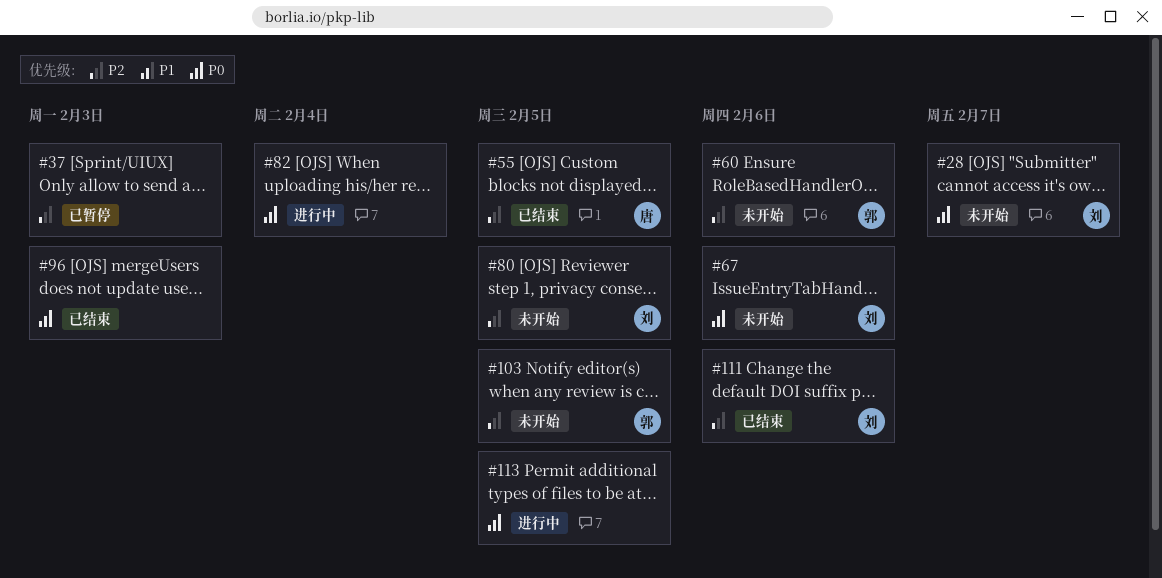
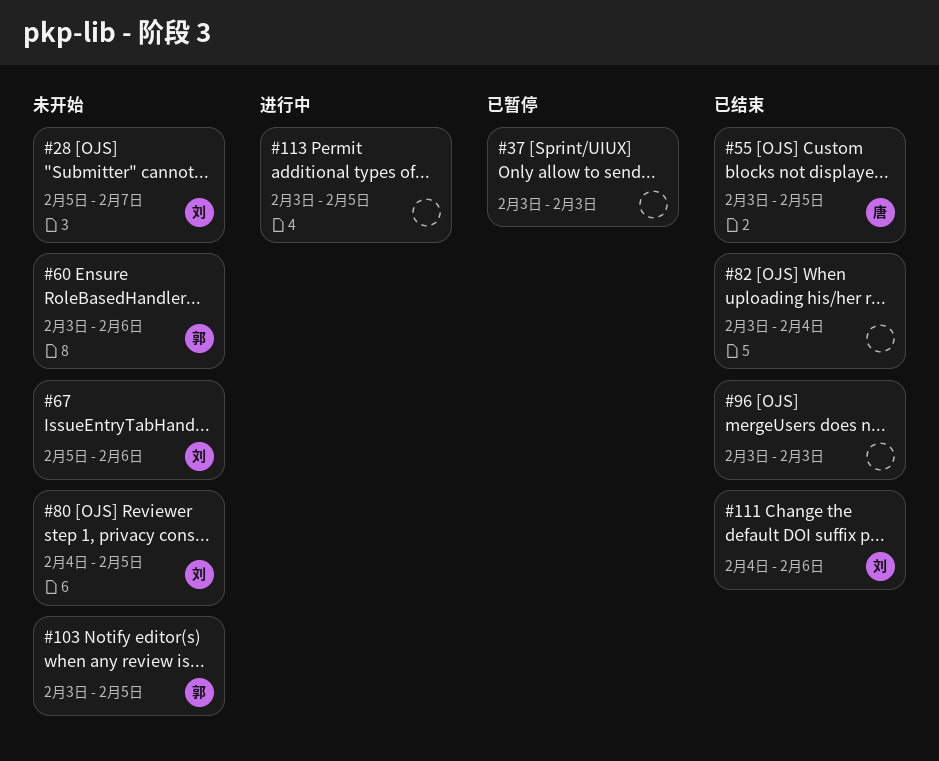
#82, status: 进行中 -> 已结束

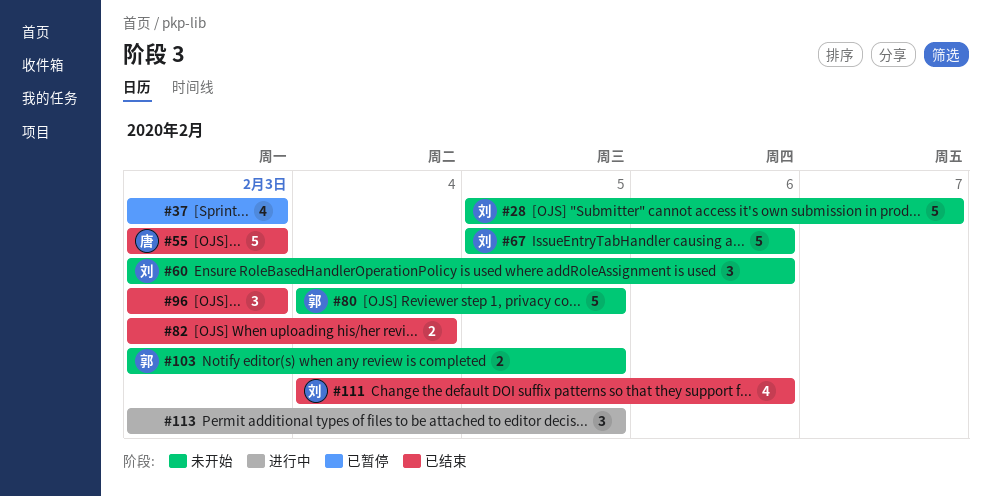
#55, due: Feb 5 -> Feb 3
#60, owner: 郭 -> 刘
#80, owner: 刘 -> 郭

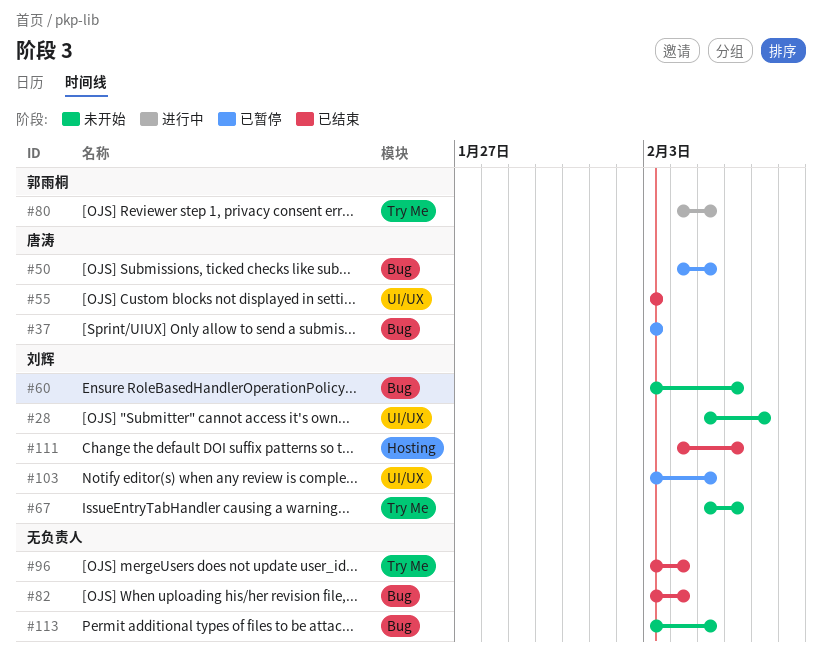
#37, owner: none -> 唐涛
#50: none -> present
#80, status: 未开始 -> 进行中
#96, due: Feb 3 -> Feb 4
#103, status: 未开始 -> 已暂停
#103, owner: 郭雨桐 -> 刘辉
#113, status: 进行中 -> 未开始

